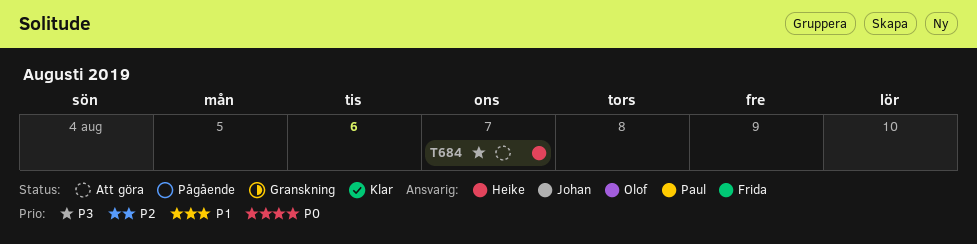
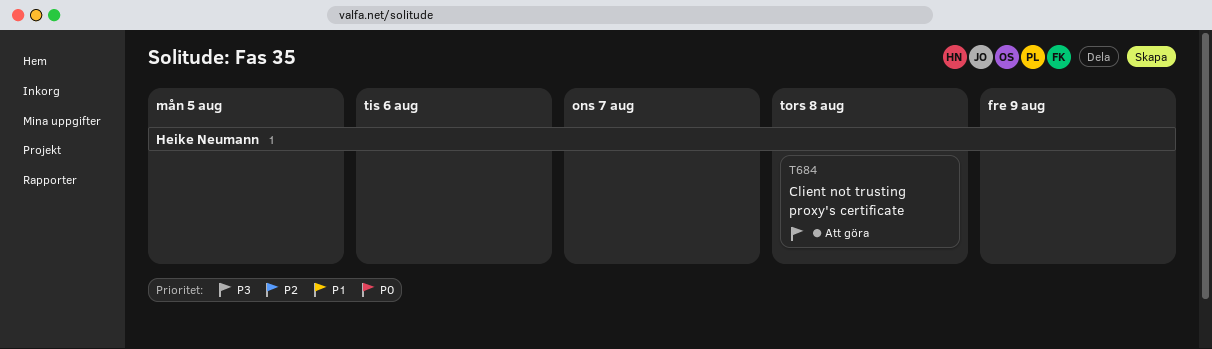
T684, due: Aug 7 -> Aug 8

